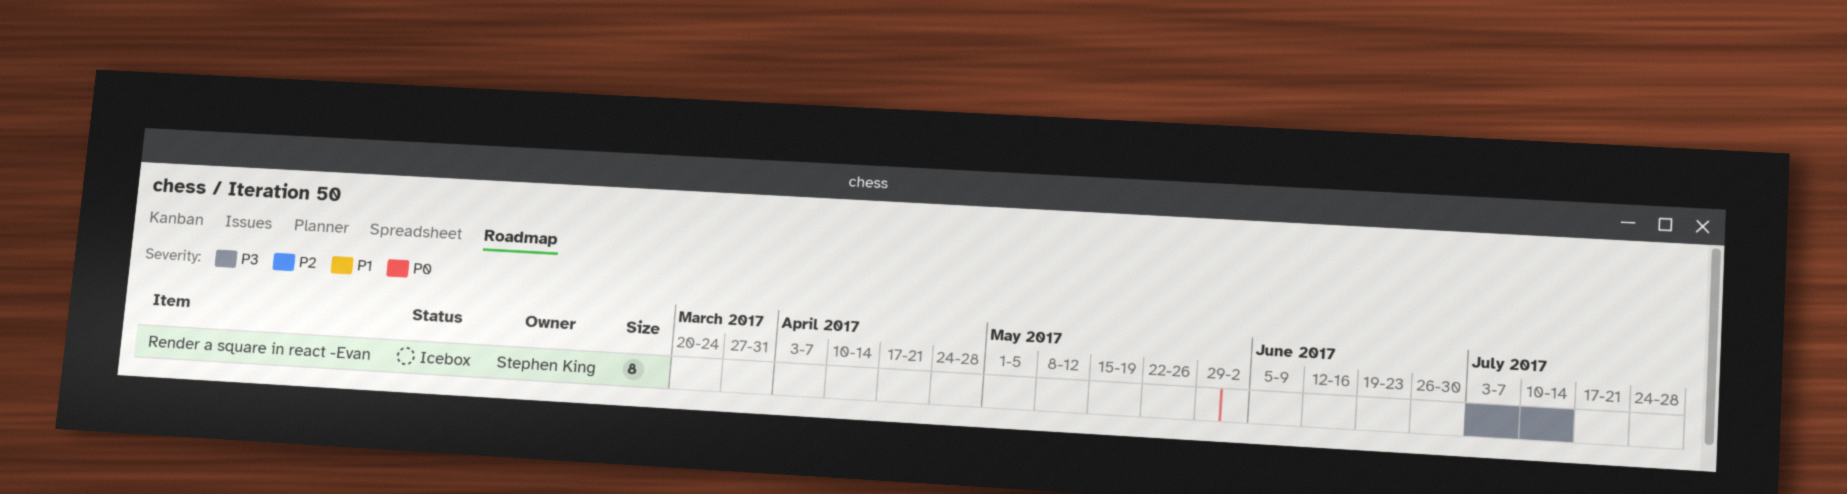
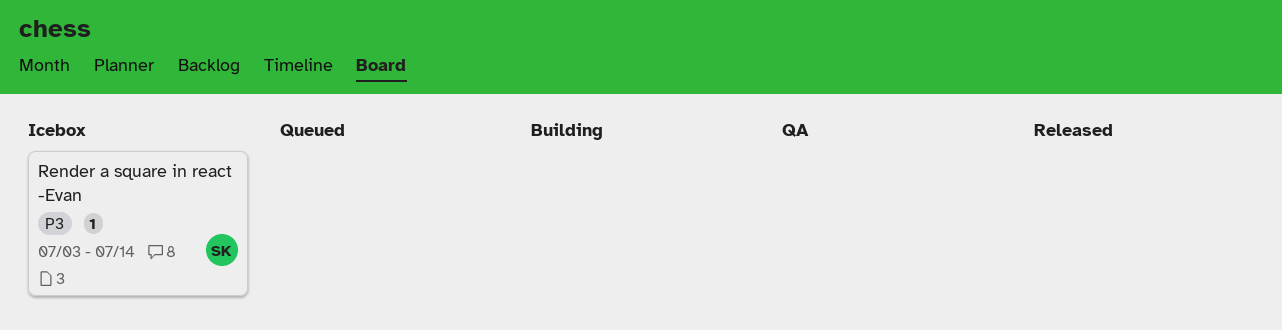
Render a square in react -Evan, estimate: 8 -> 1

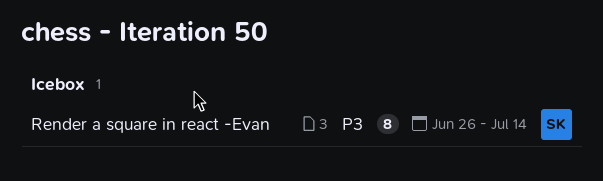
Render a square in react -Evan, estimate: 1 -> 8
Render a square in react -Evan, start: Jul 3 -> Jun 26

